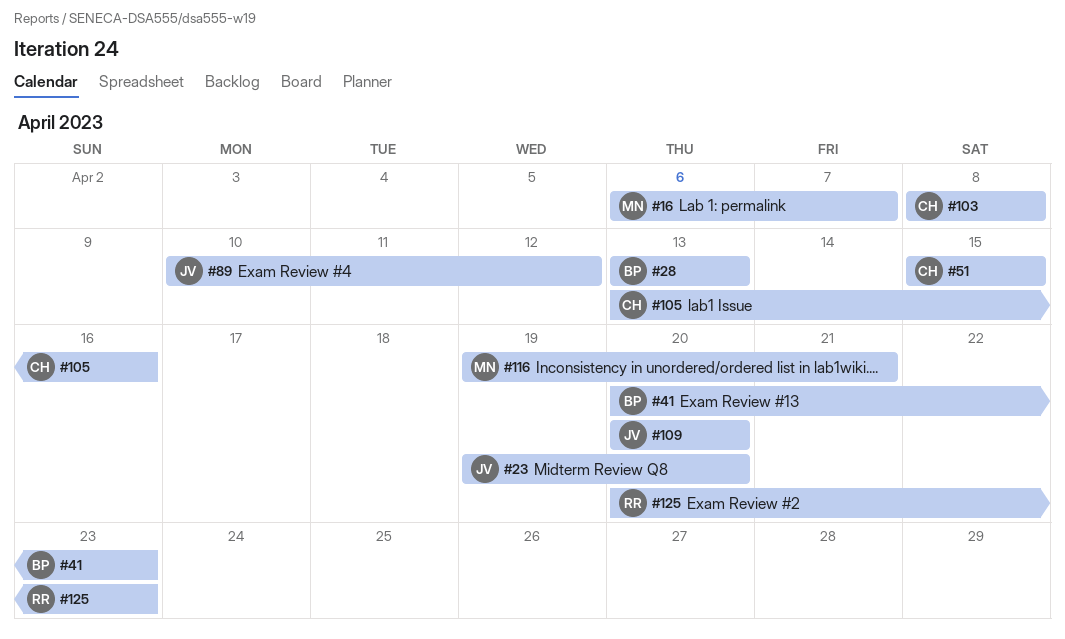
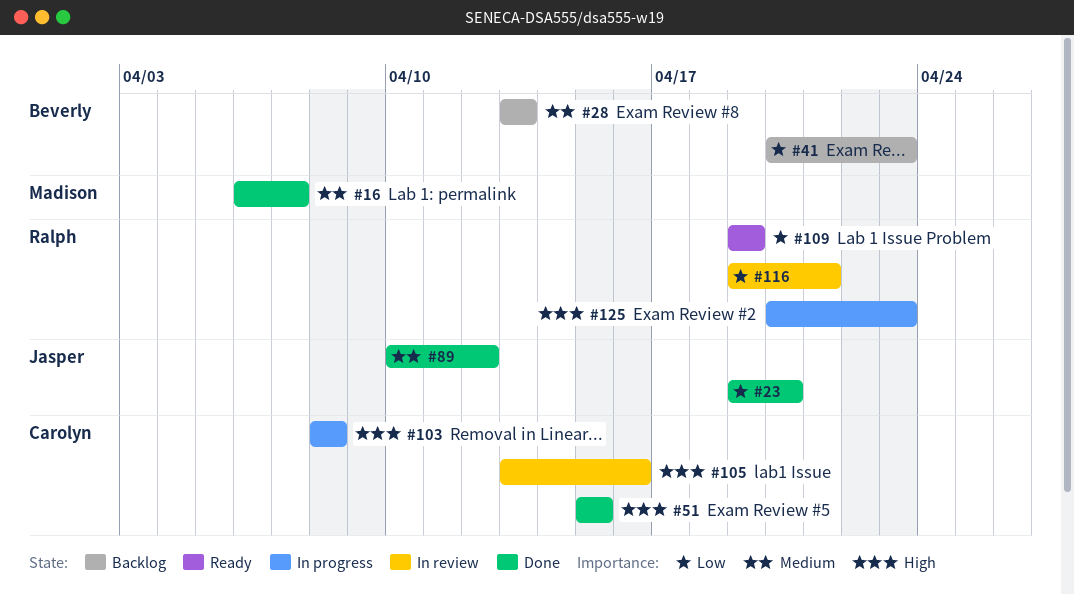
#109, owner: Jasper -> Ralph
#109, start: Apr 20 -> Apr 19
#109, due: Apr 20 -> Apr 19
#116, owner: Madison -> Ralph

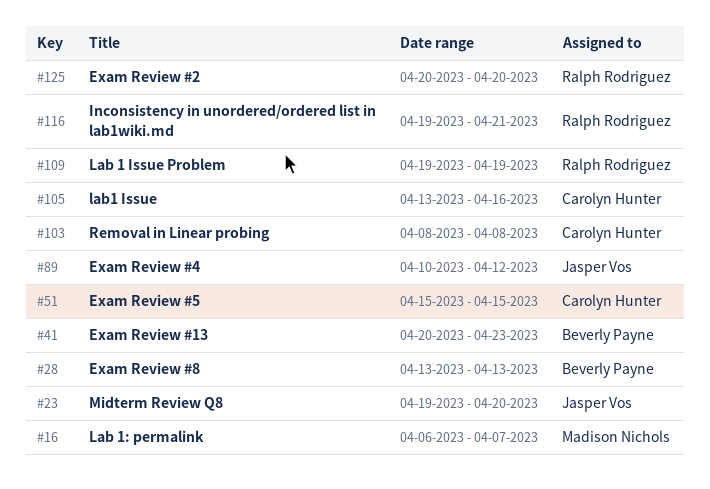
#125, due: Apr 23 -> Apr 20

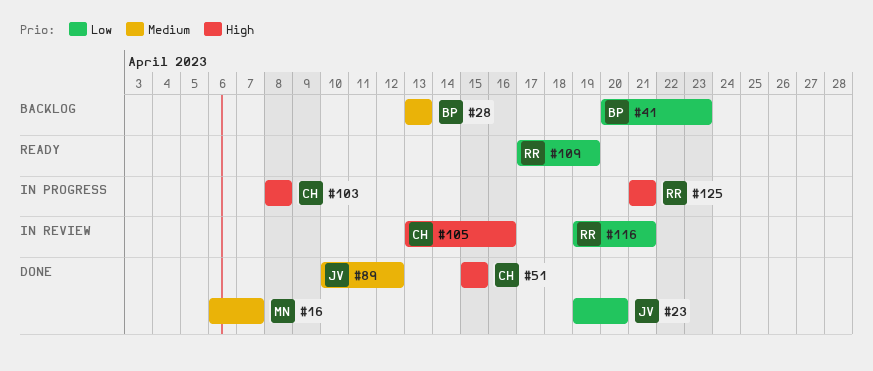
#109, start: Apr 19 -> Apr 17
#125, start: Apr 20 -> Apr 21
#125, due: Apr 20 -> Apr 21

